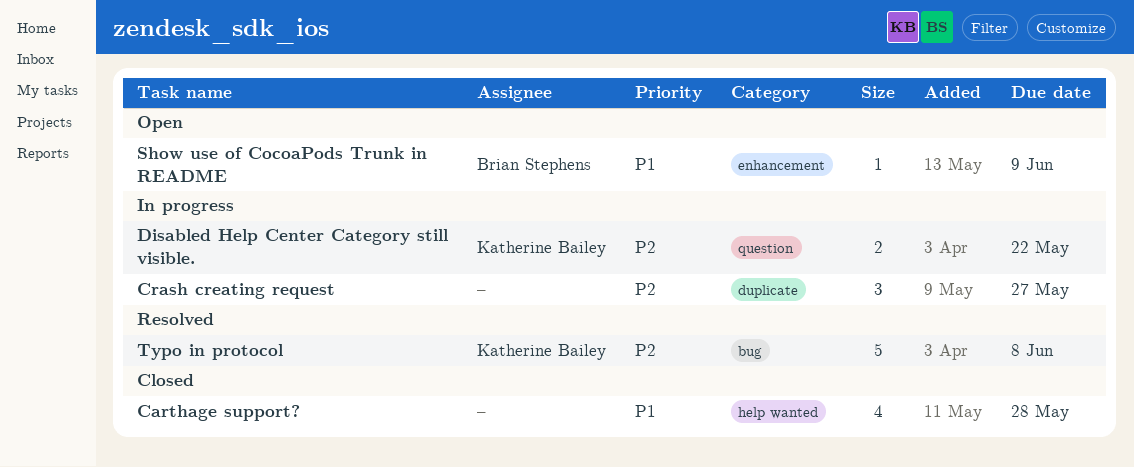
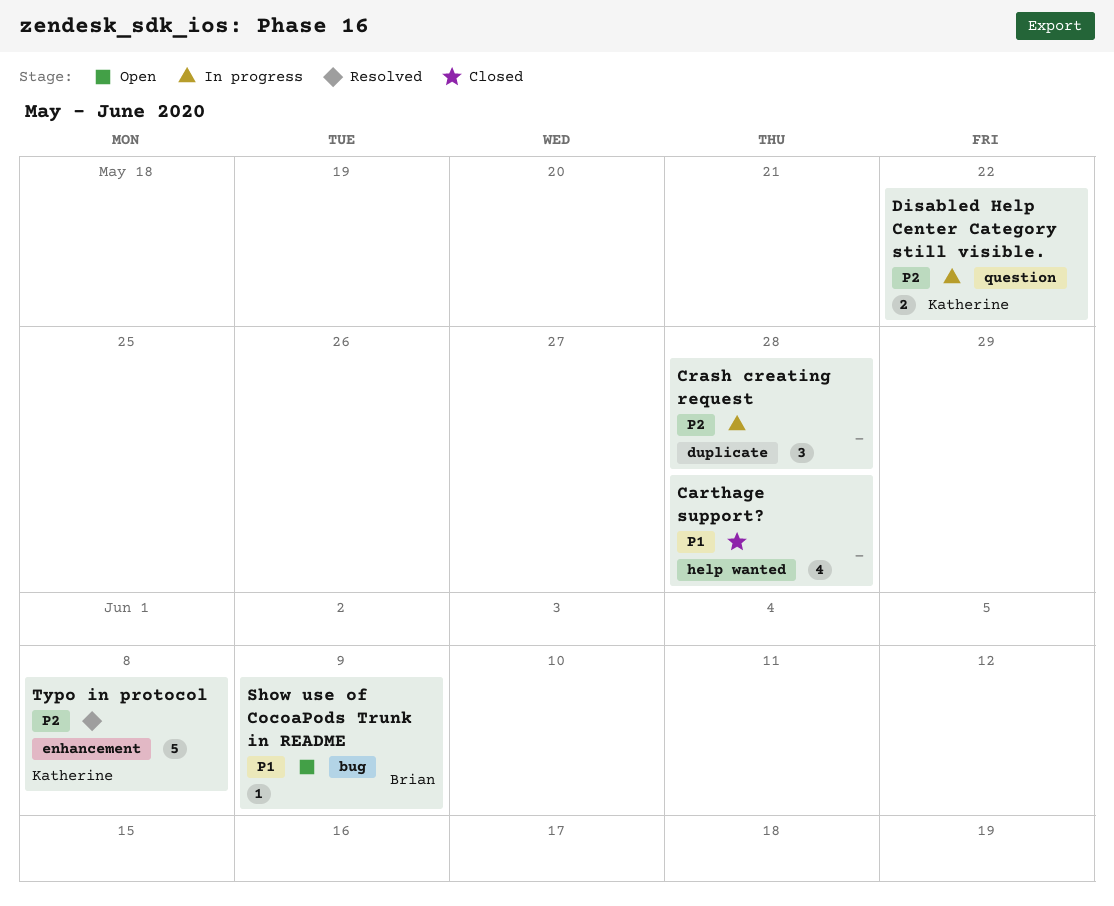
Crash creating request, due: May 27 -> May 28
Show use of CocoaPods Trunk in README, label: enhancement -> bug
Typo in protocol, label: bug -> enhancement

